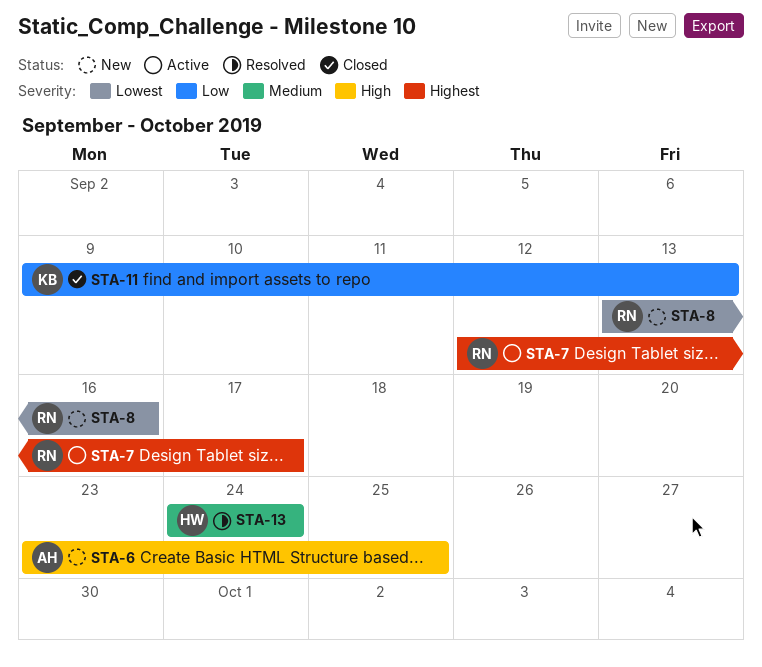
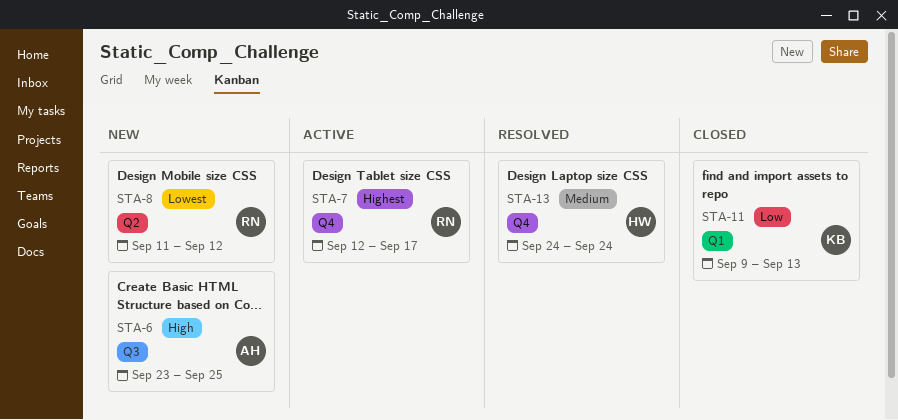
STA-8, start: Sep 13 -> Sep 11
STA-8, due: Sep 16 -> Sep 12

